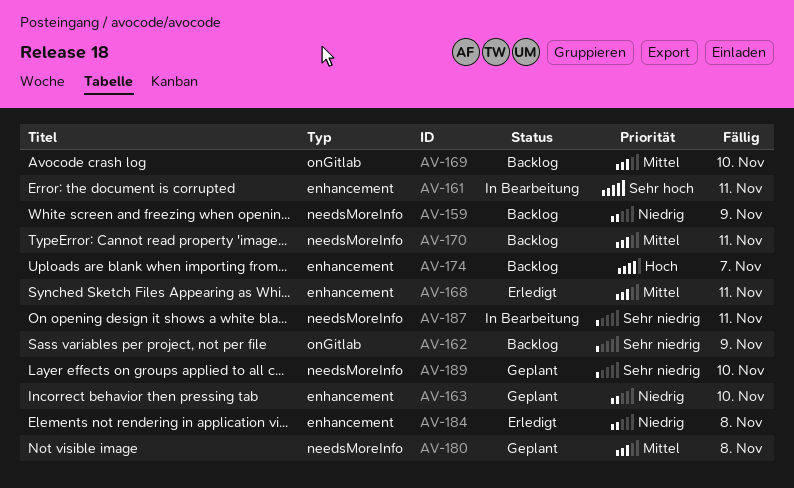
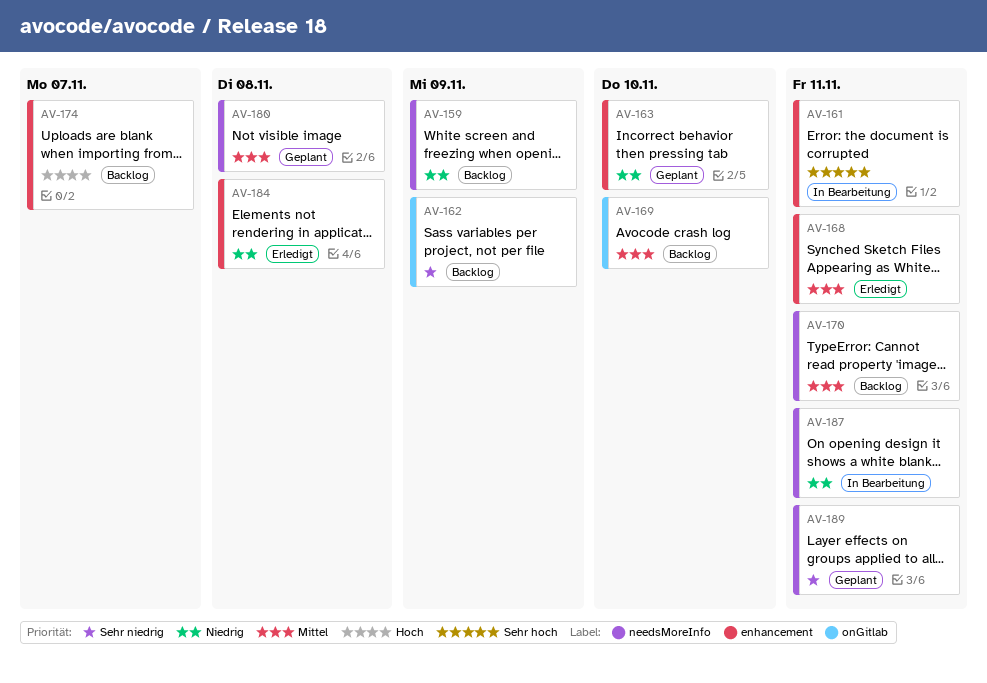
AV-187, priority: Sehr niedrig -> Niedrig
AV-189, due: Nov 10 -> Nov 11

